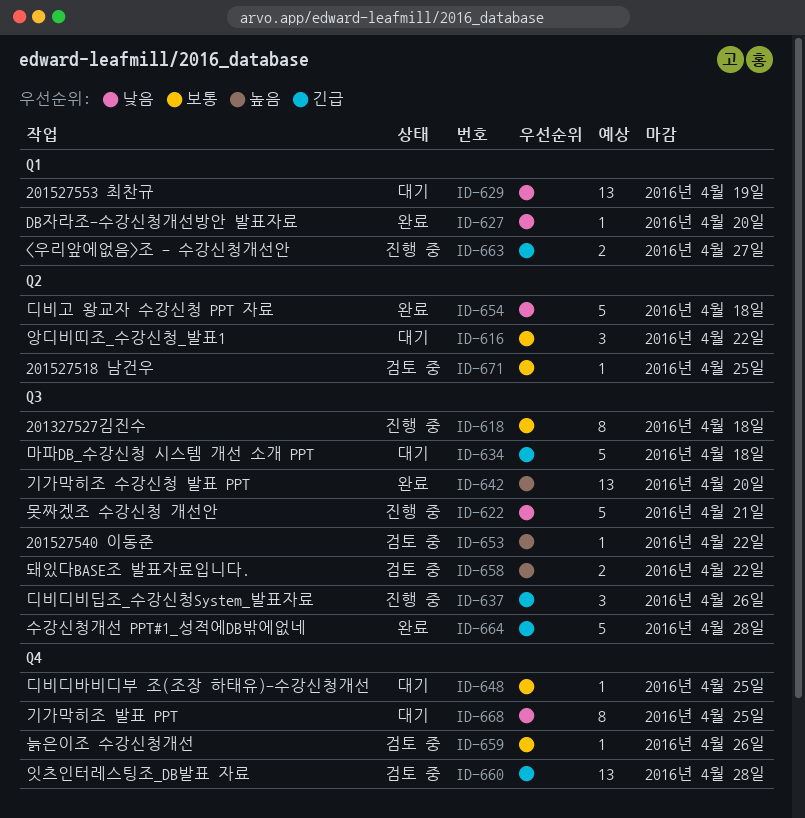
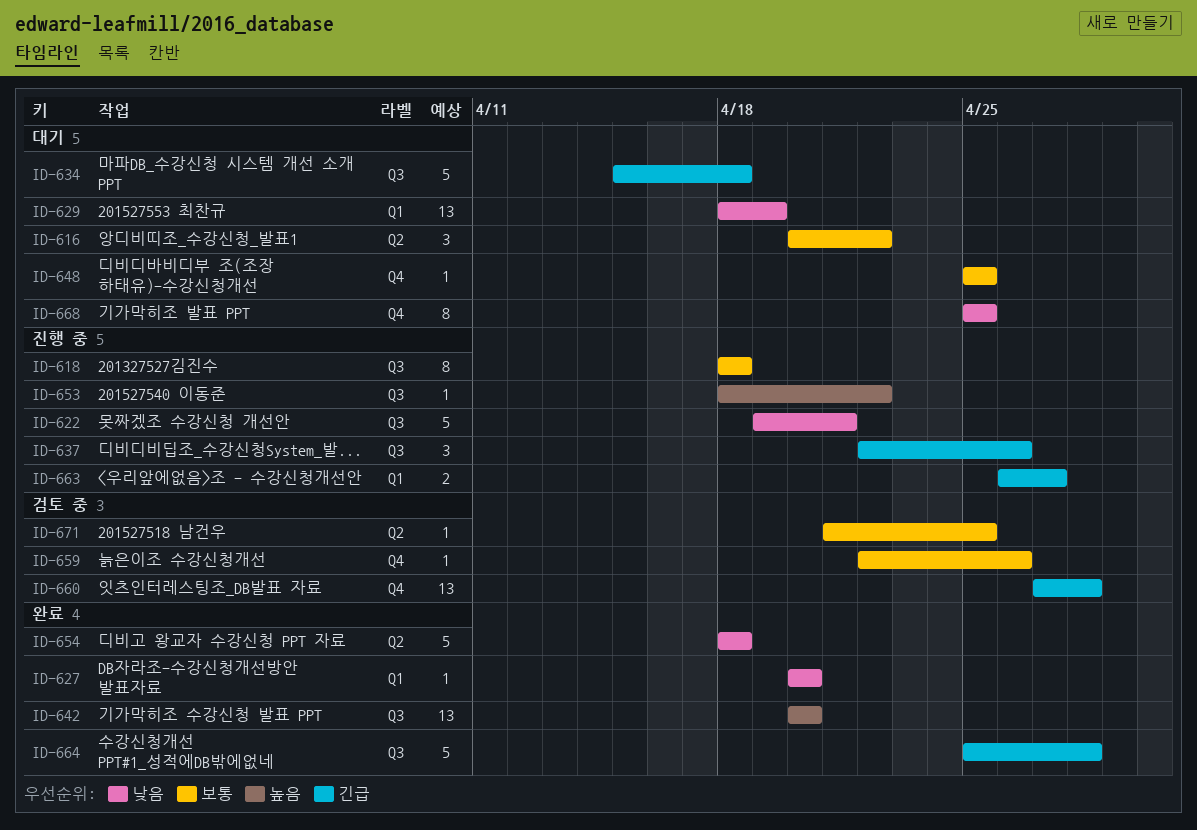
ID-653, status: 검토 중 -> 진행 중
ID-658: present -> none

